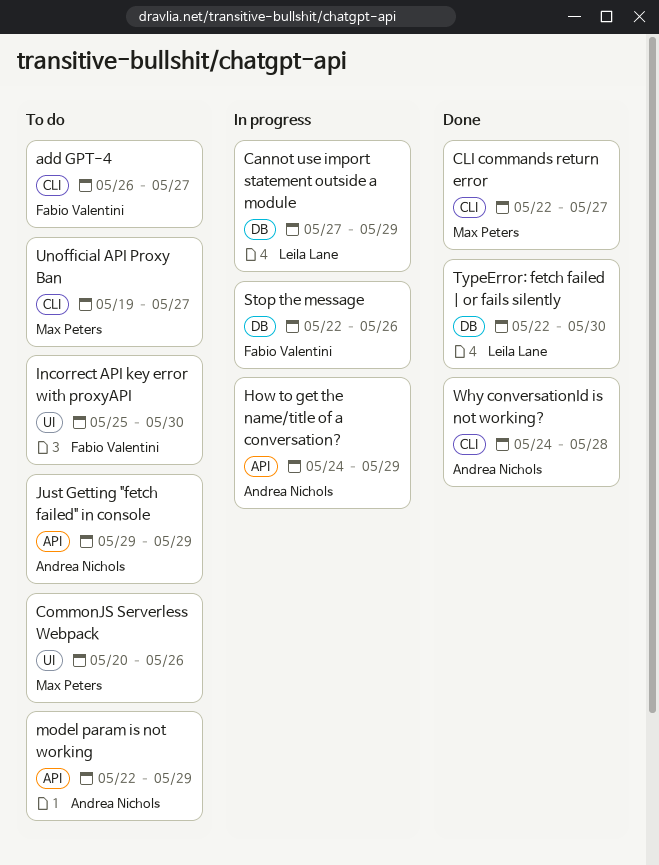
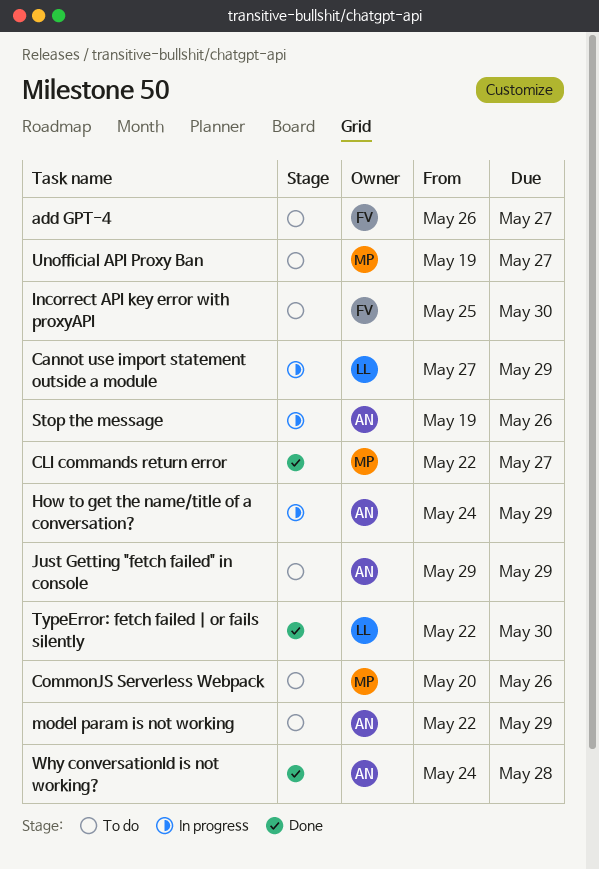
Stop the message, owner: Fabio Valentini -> Andrea Nichols
Stop the message, start: May 22 -> May 19

